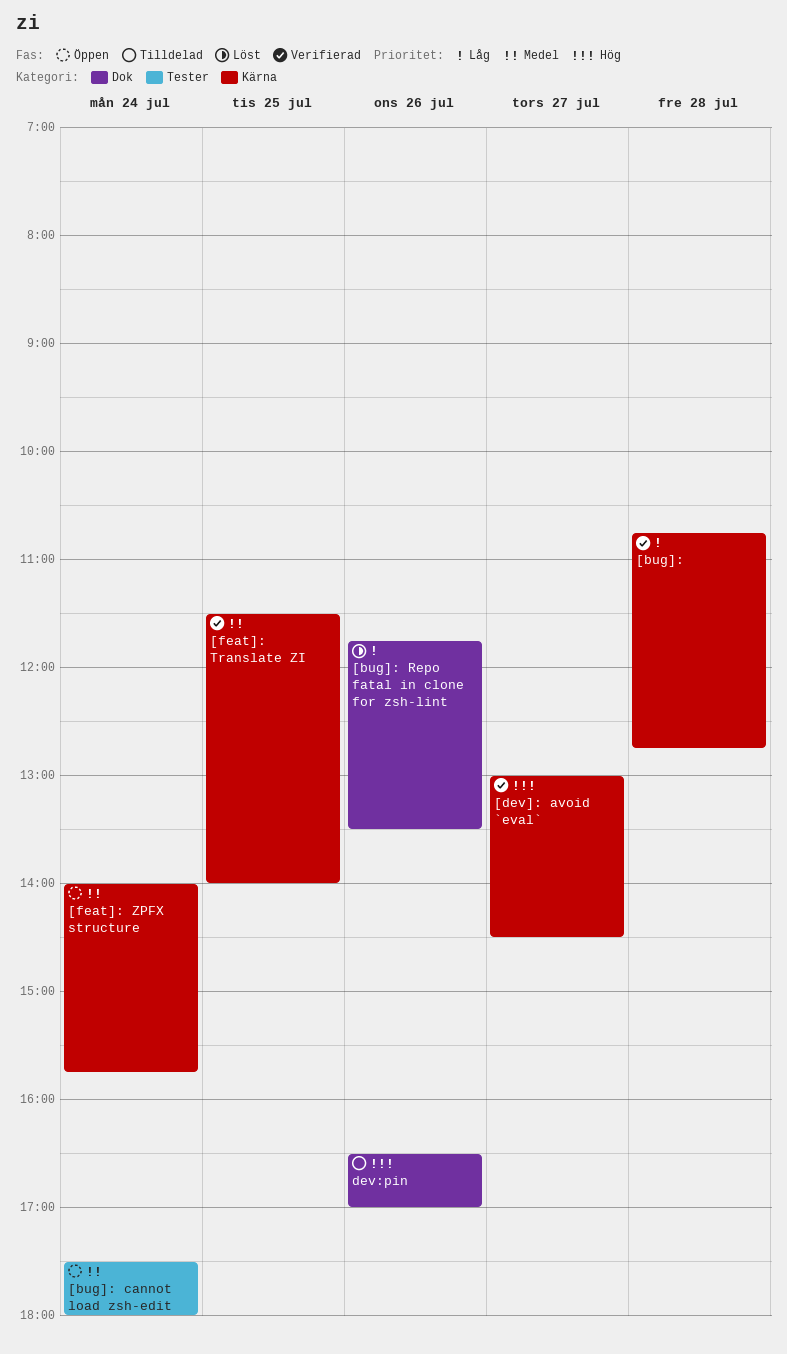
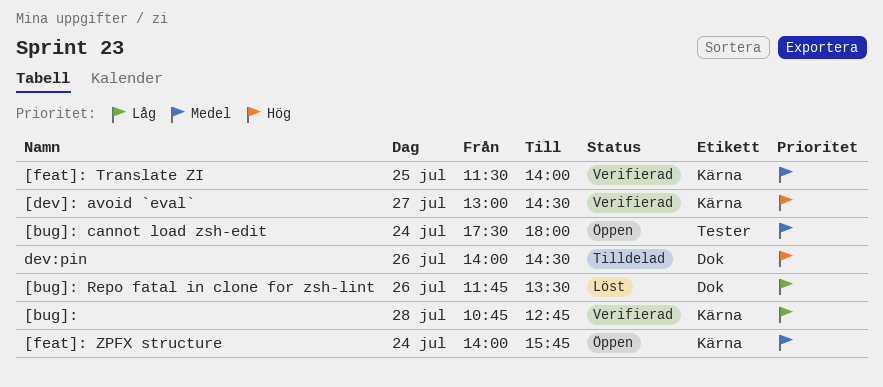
dev:pin, begins: 16:30 -> 14:00
dev:pin, ends: 17:00 -> 14:30

